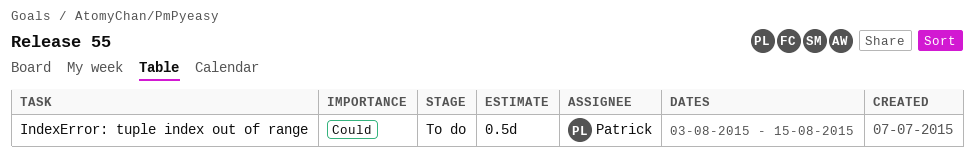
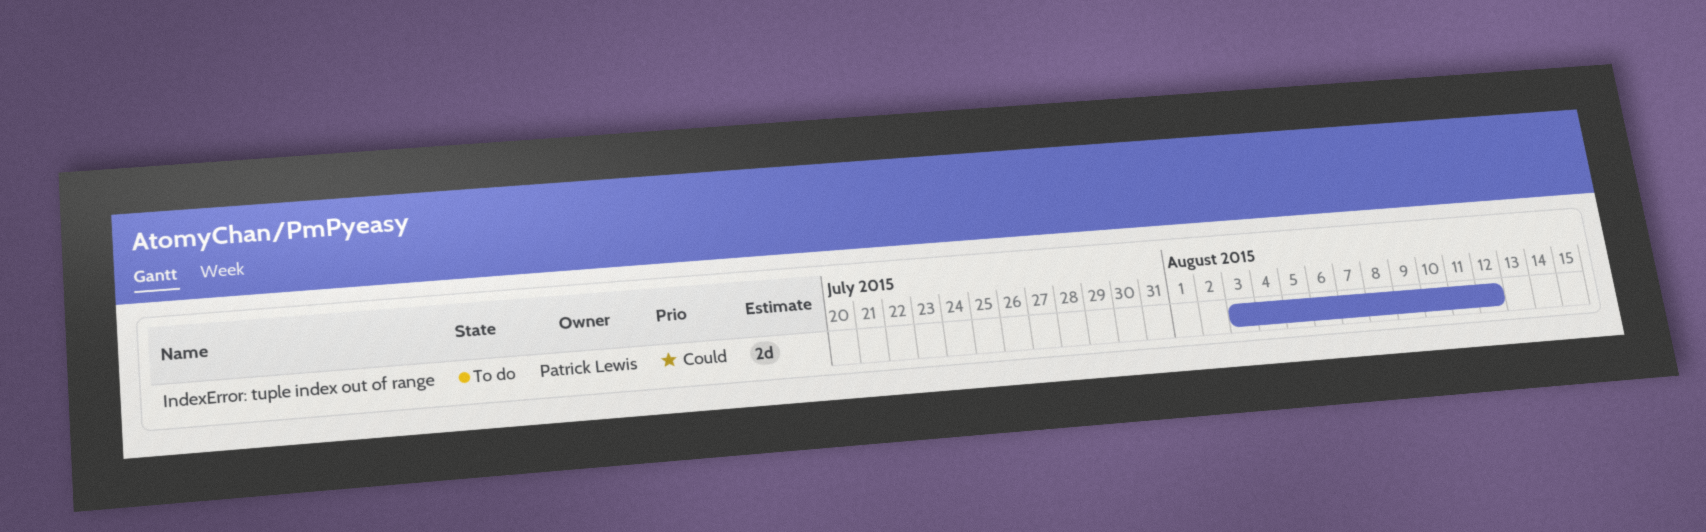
IndexError: tuple index out of range, estimate: 0.5d -> 2d
IndexError: tuple index out of range, due: Aug 15 -> Aug 12

